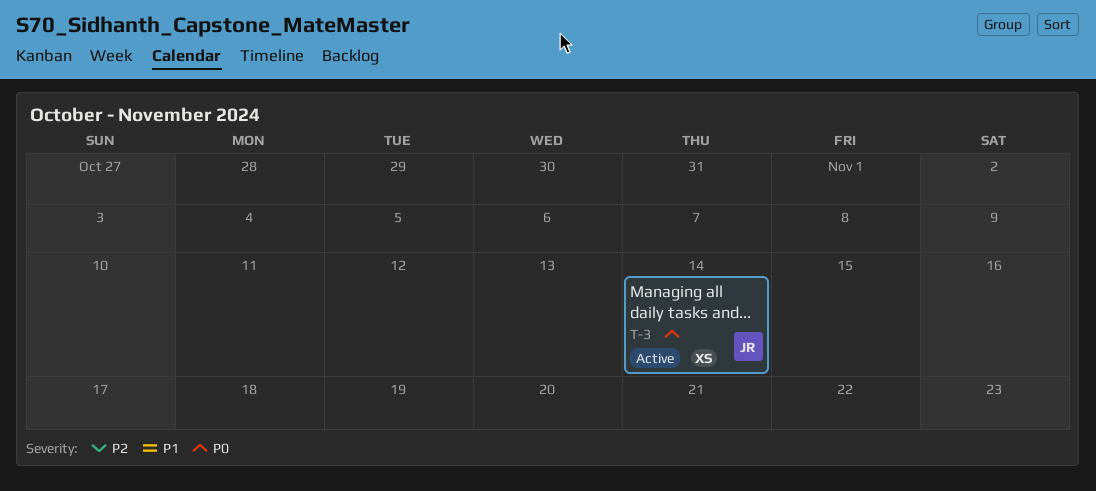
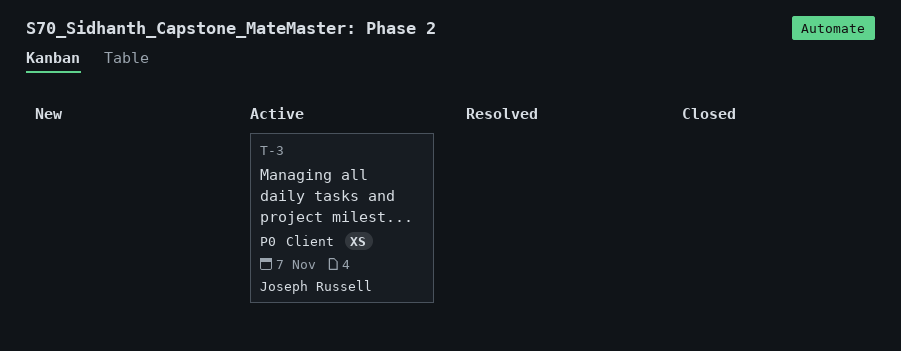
T-3, due: Nov 14 -> Nov 7

